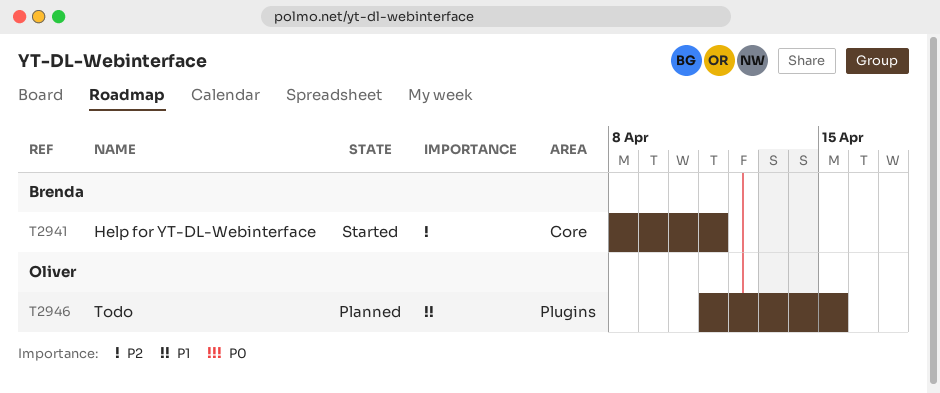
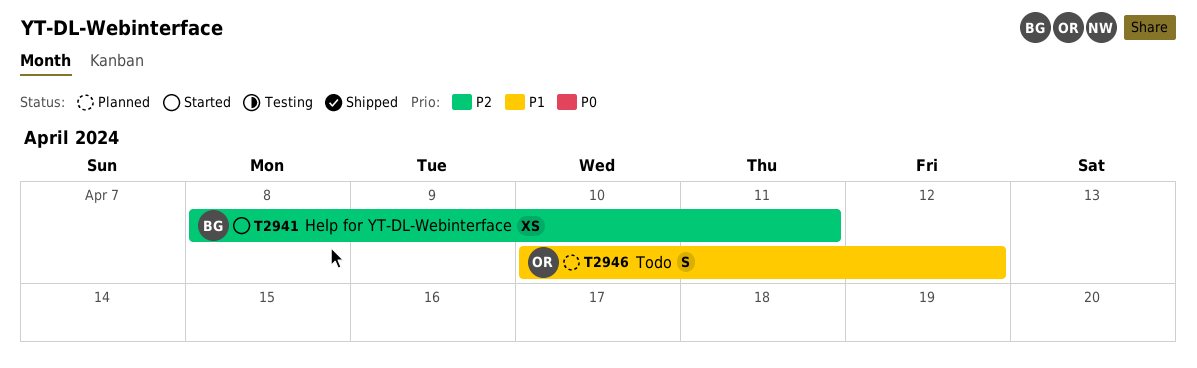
T2946, start: Apr 11 -> Apr 10
T2946, due: Apr 15 -> Apr 12

